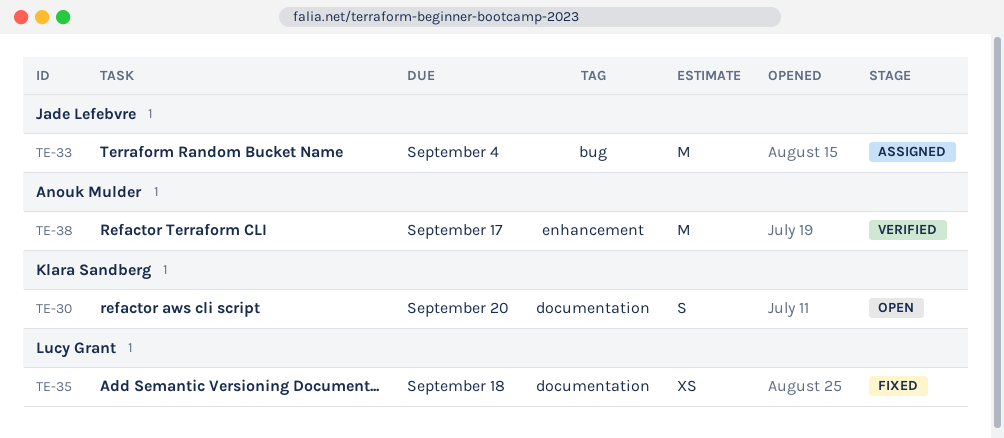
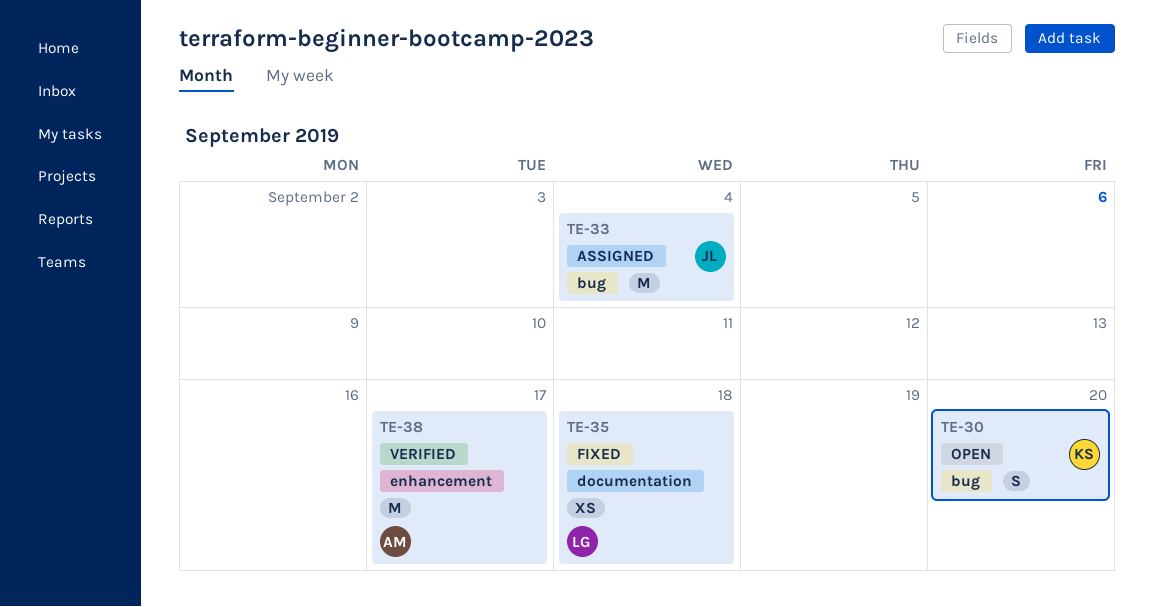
TE-30, label: documentation -> bug

